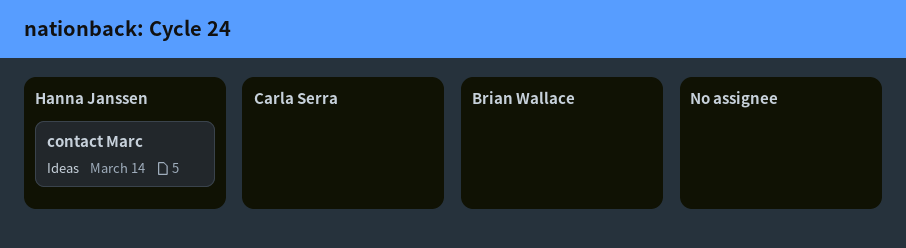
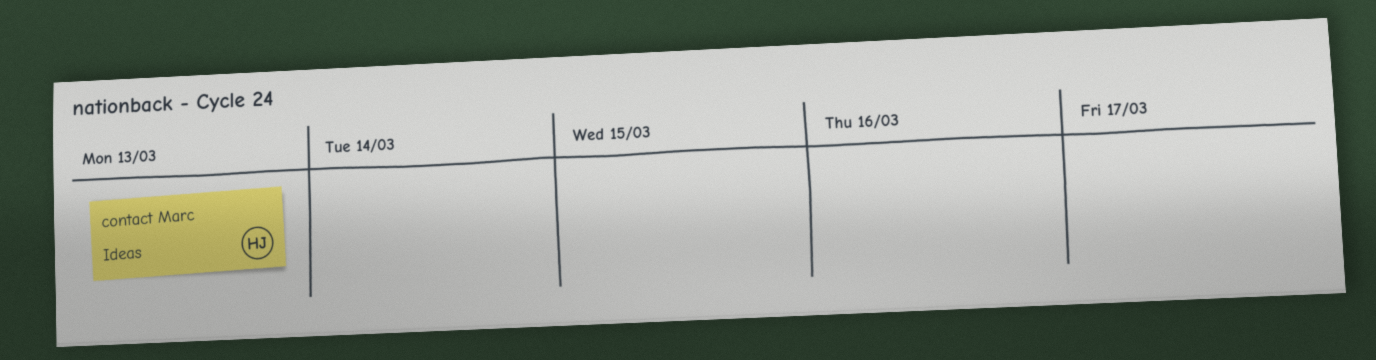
contact Marc, due: Mar 14 -> Mar 13

